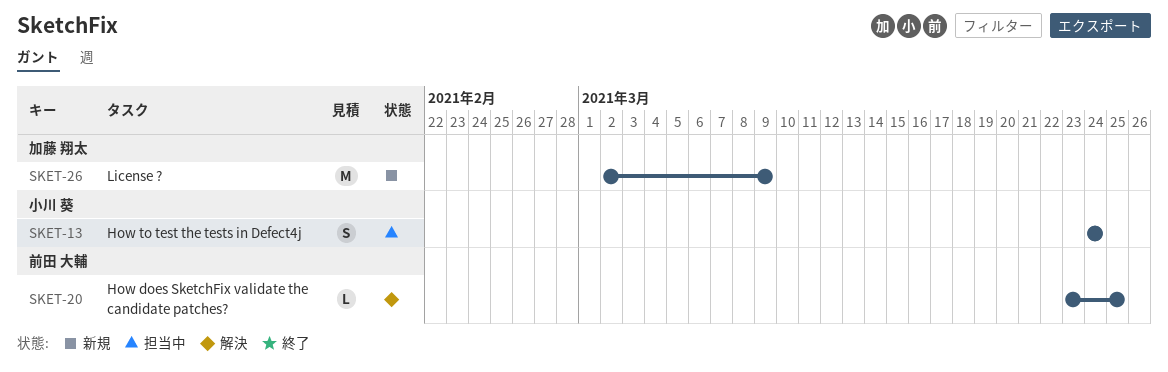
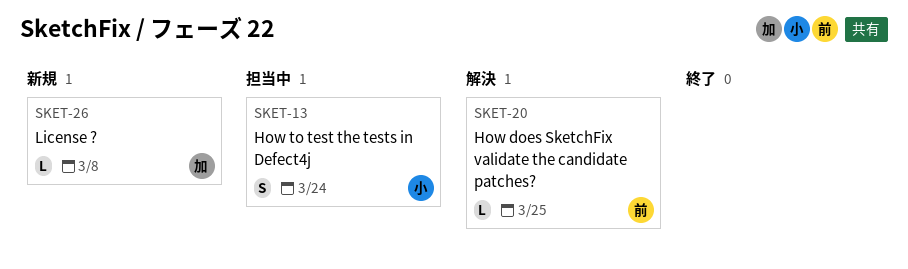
SKET-26, estimate: M -> L
SKET-26, due: Mar 9 -> Mar 8

